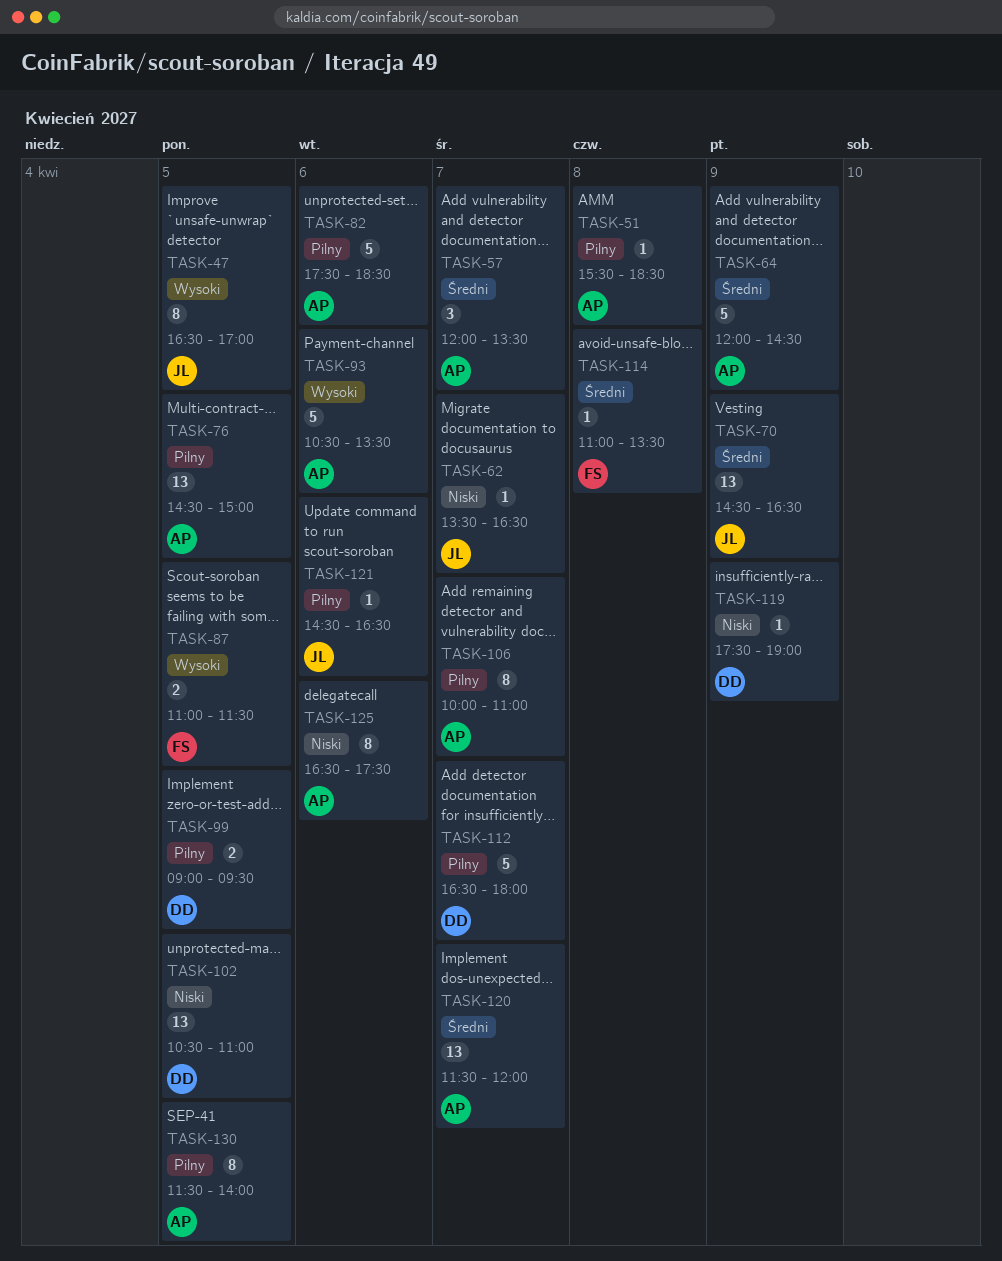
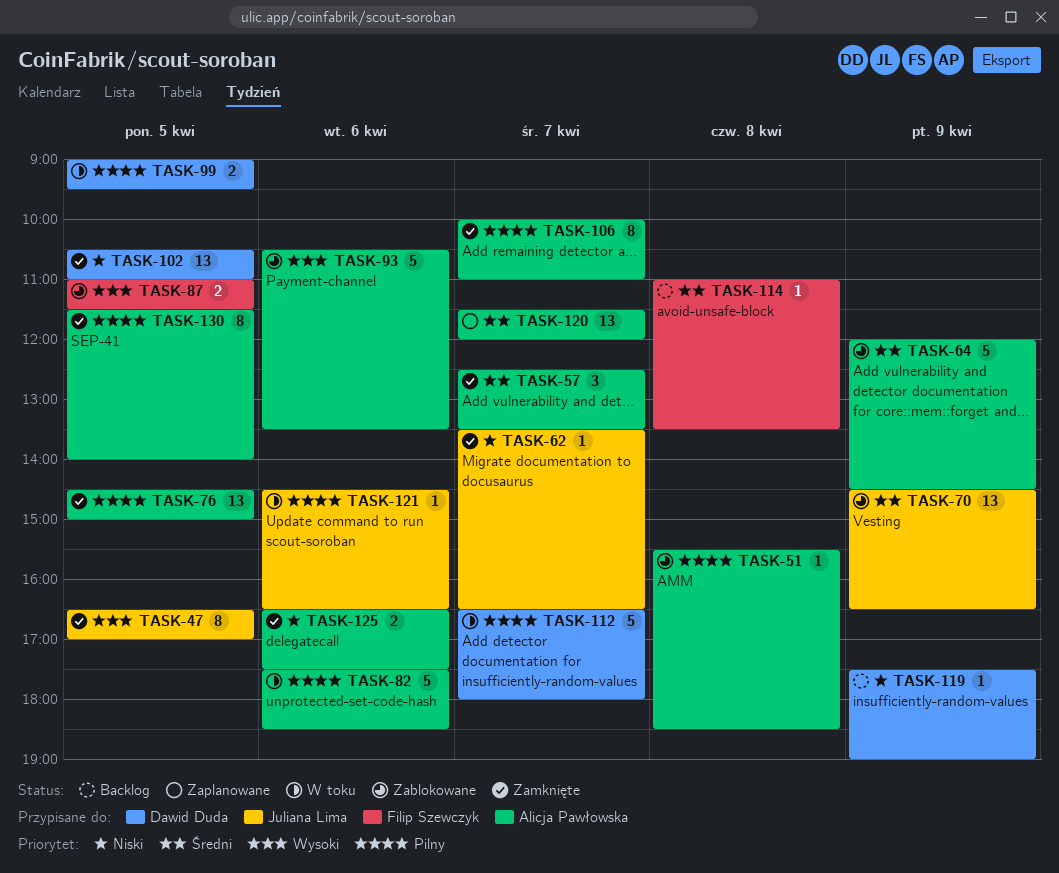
TASK-57, begins: 12:00 -> 12:30
TASK-125, estimate: 8 -> 2

